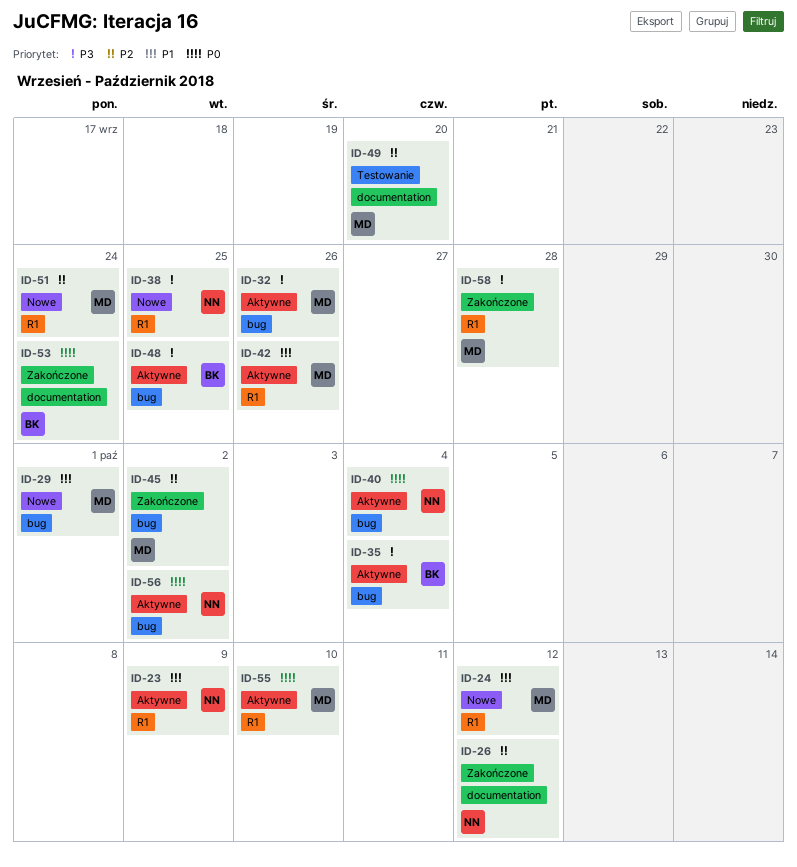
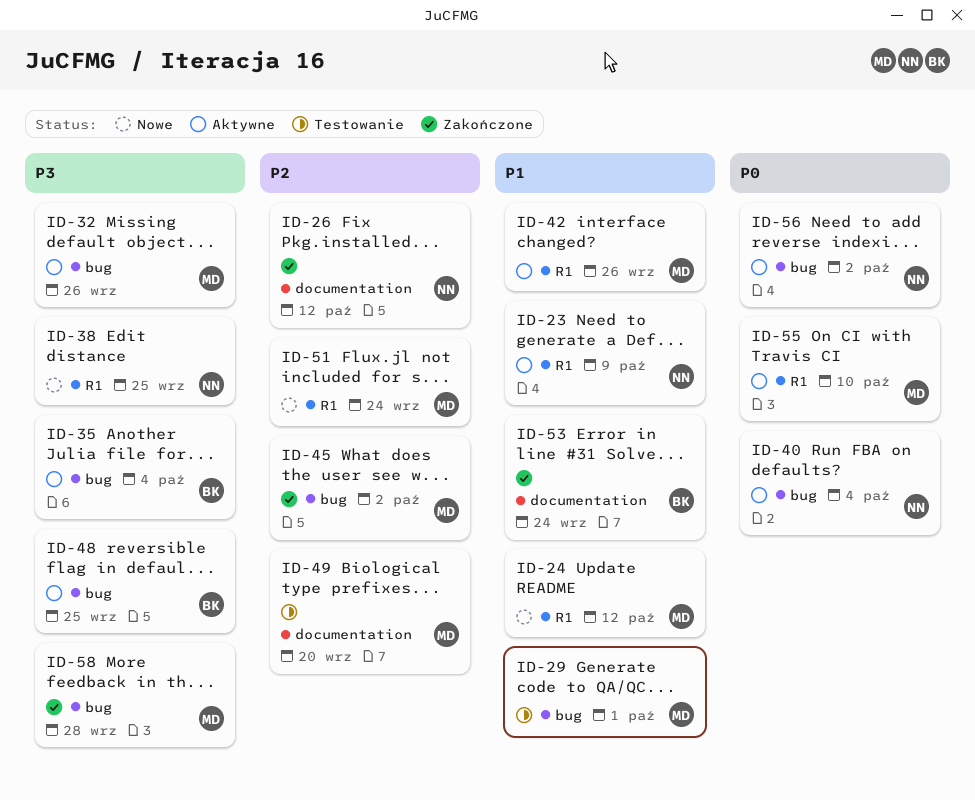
ID-29, status: Nowe -> Testowanie
ID-53, priority: P0 -> P1
ID-58, label: R1 -> bug

